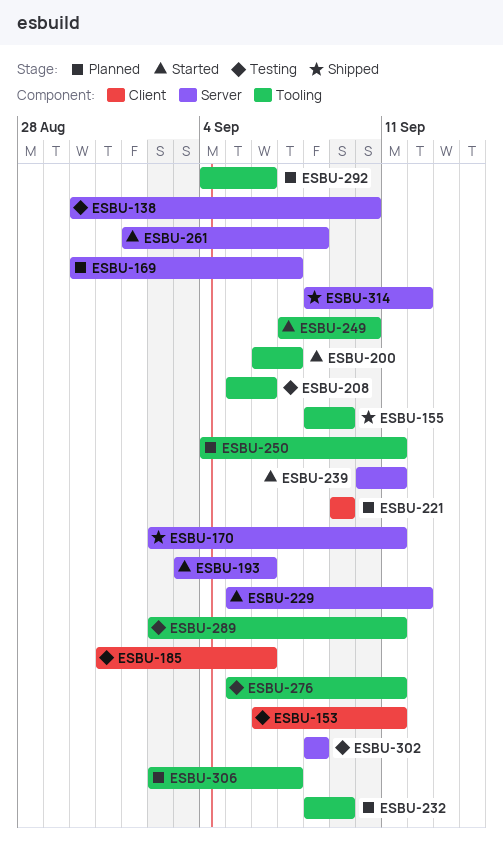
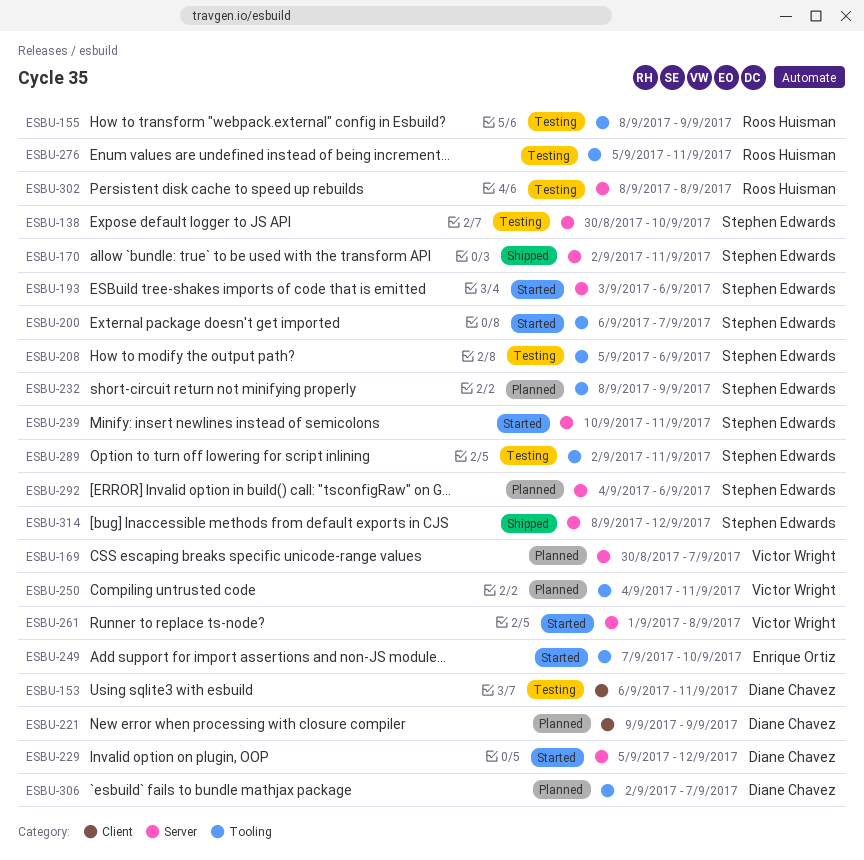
ESBU-155, status: Shipped -> Testing
ESBU-185: present -> none
ESBU-292, label: Tooling -> Server

